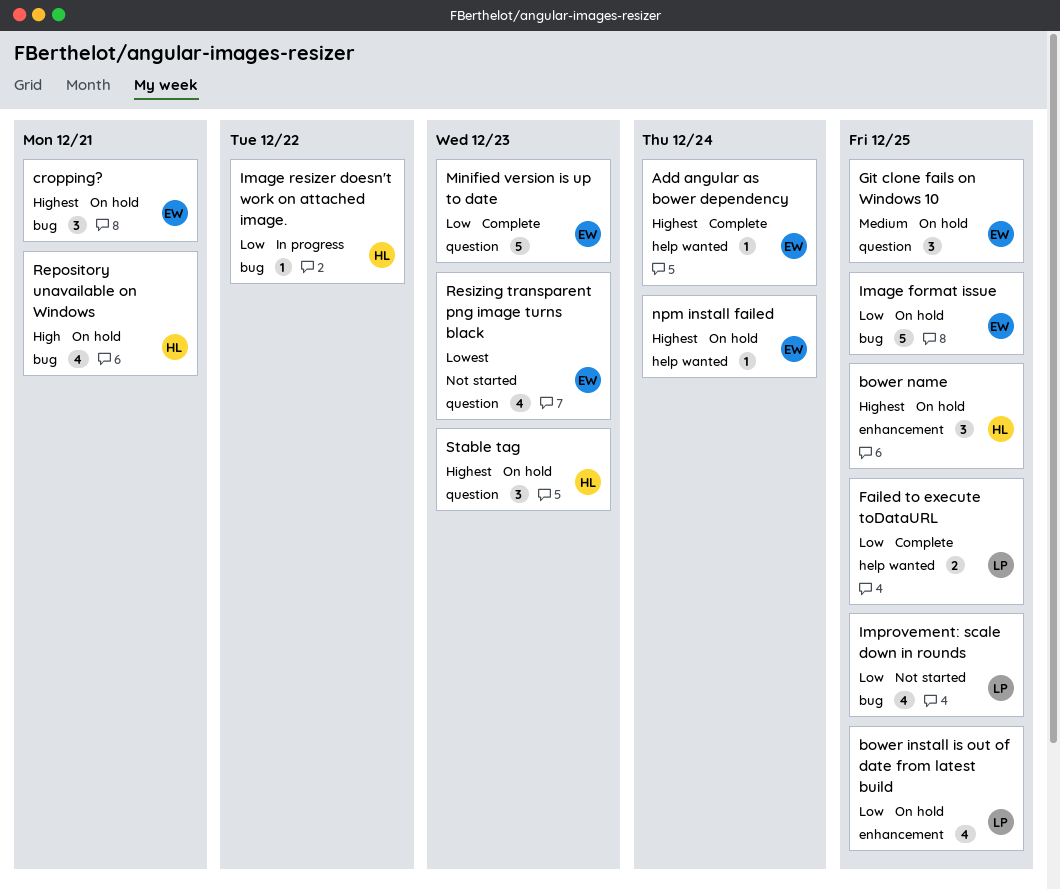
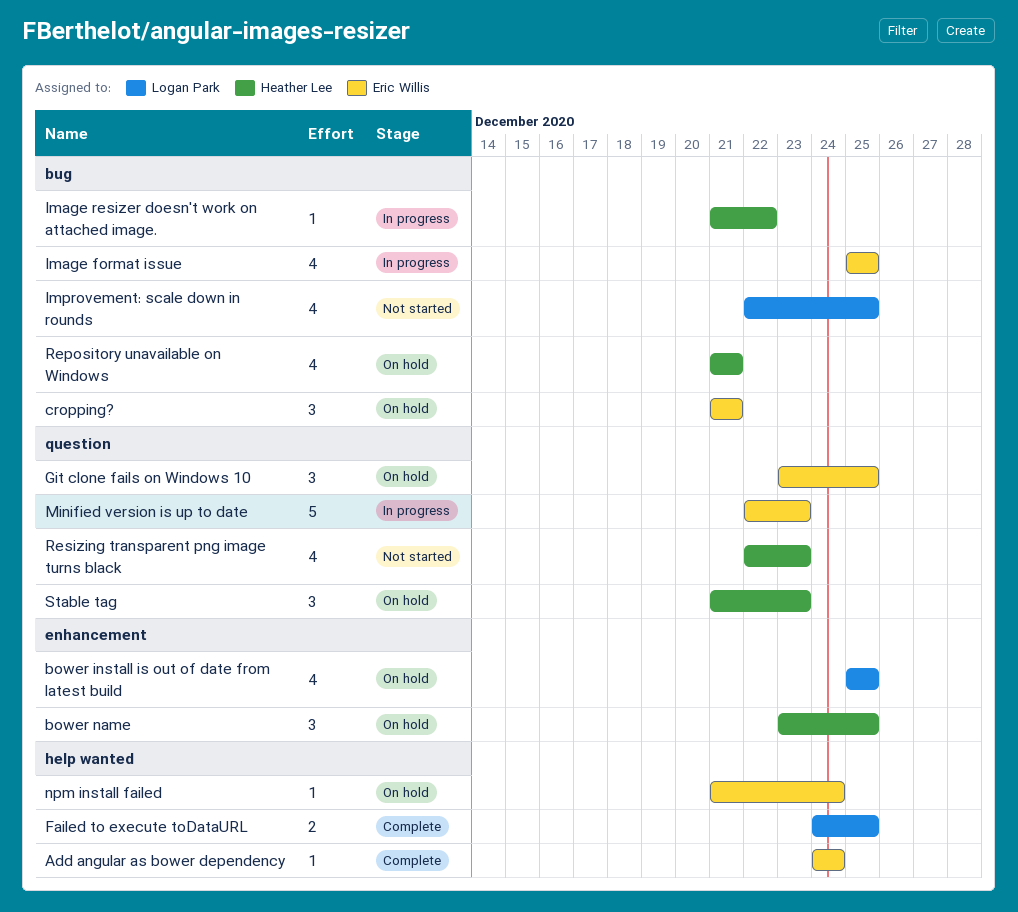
Image format issue, status: On hold -> In progress
Image format issue, estimate: 5 -> 4
Minified version is up to date, status: Complete -> In progress
Resizing transparent png image turns black, owner: Eric Willis -> Heather Lee

